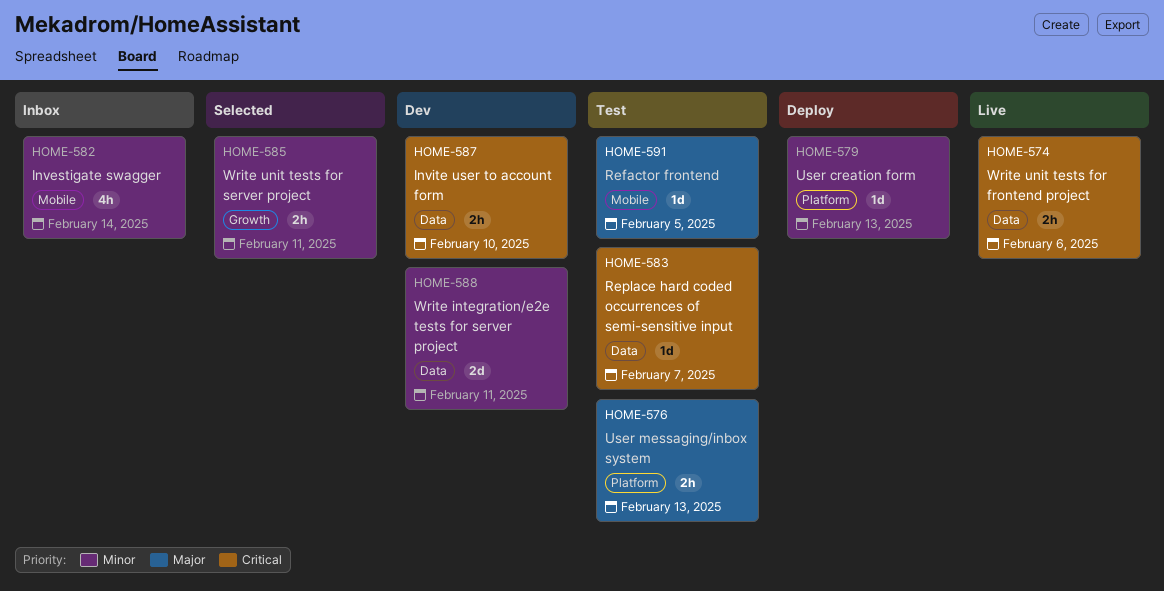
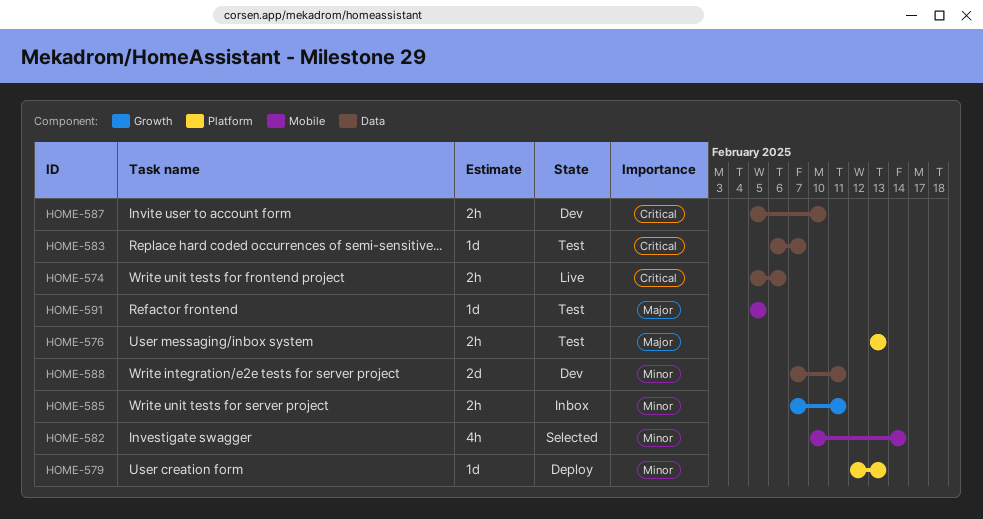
HOME-582, status: Inbox -> Selected
HOME-585, status: Selected -> Inbox

